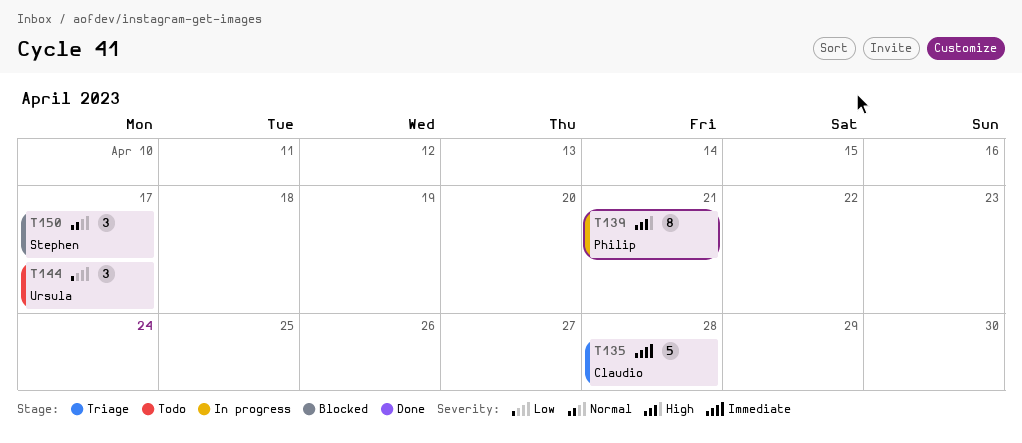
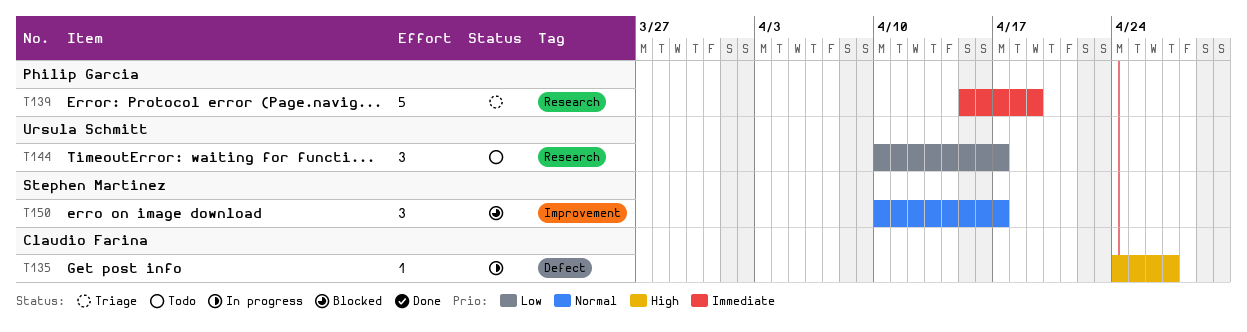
T135, status: Triage -> In progress
T135, priority: Immediate -> High
T135, estimate: 5 -> 1
T135, due: Apr 28 -> Apr 27
T139, status: In progress -> Triage
T139, priority: High -> Immediate
T139, estimate: 8 -> 5
T139, due: Apr 21 -> Apr 19

